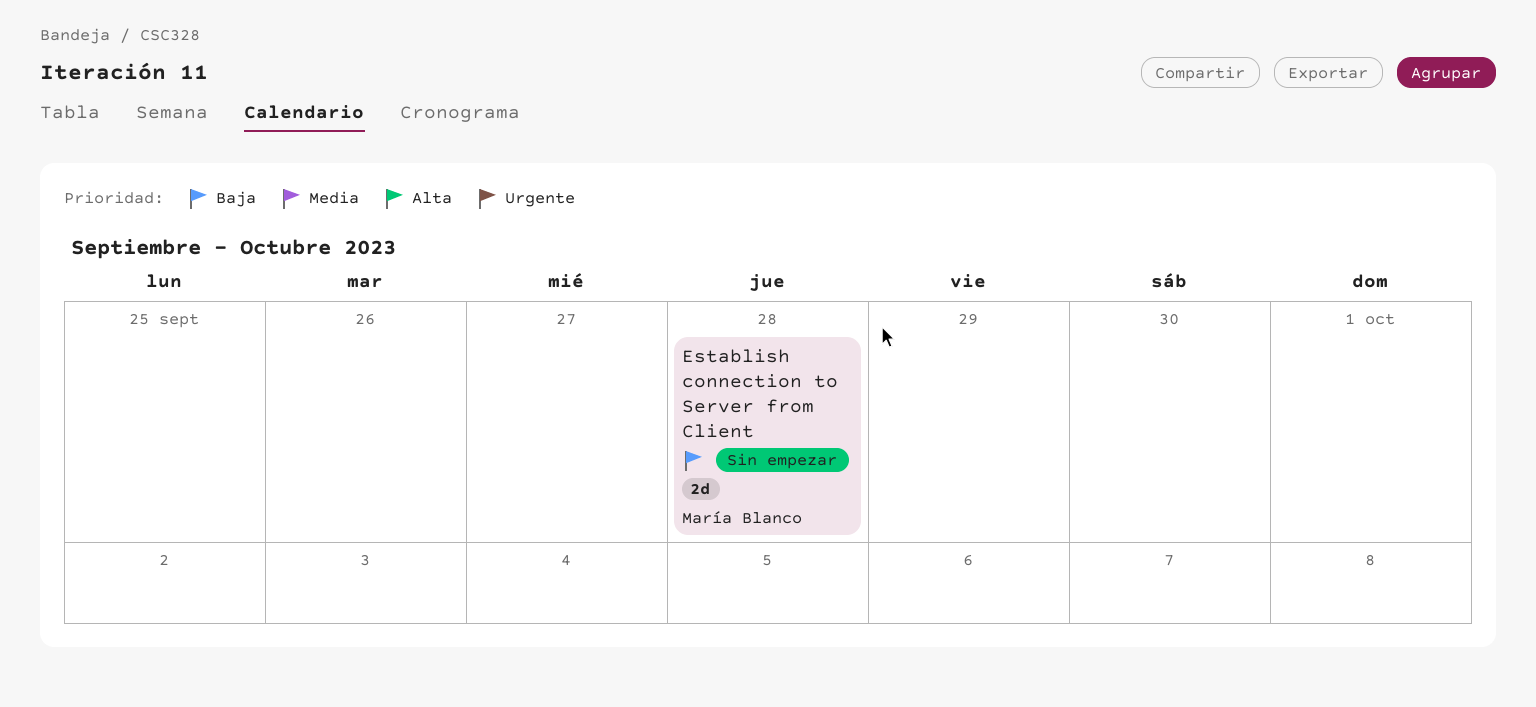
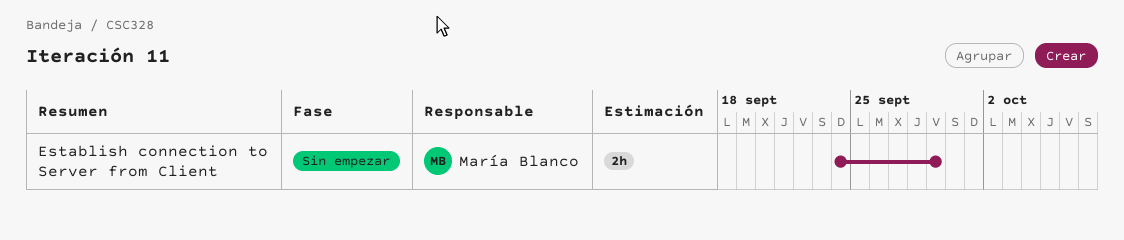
Establish connection to Server from Client, estimate: 2d -> 2h
Establish connection to Server from Client, due: Sep 28 -> Sep 29

